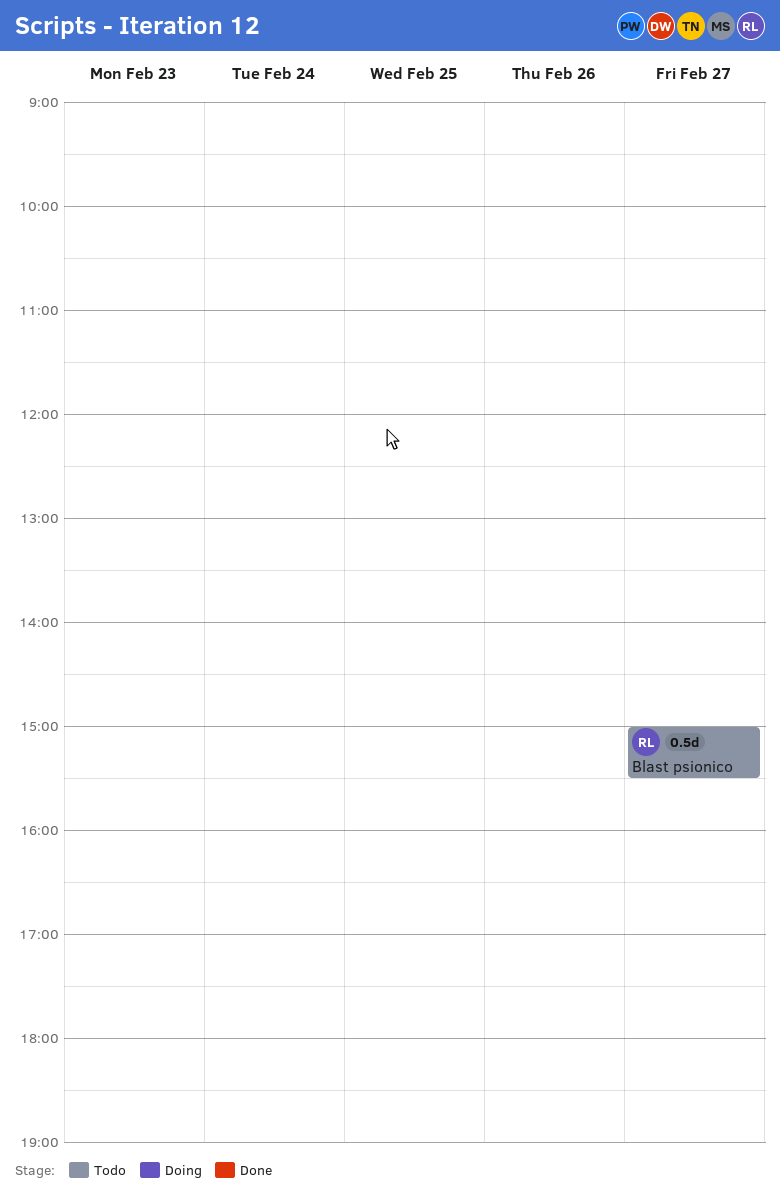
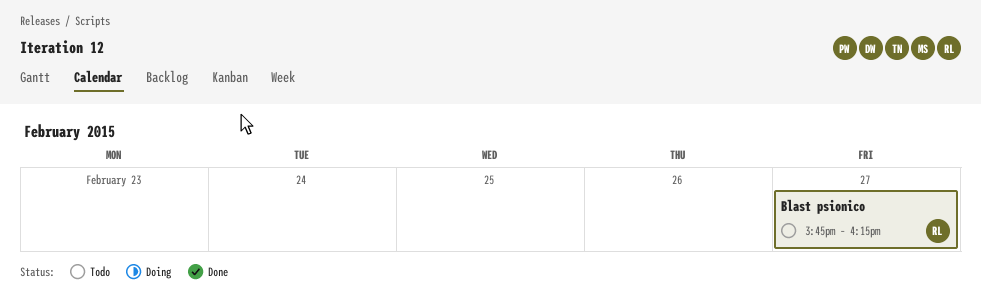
Blast psionico, begins: 15:00 -> 15:45
Blast psionico, ends: 15:30 -> 16:15

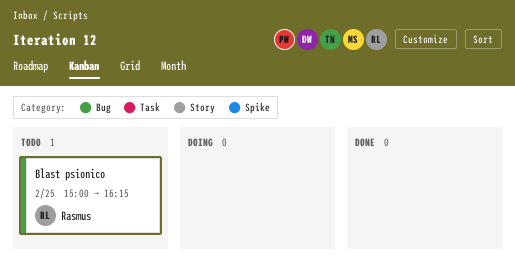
Blast psionico, day: Feb 27 -> Feb 25
Blast psionico, begins: 15:45 -> 15:00

